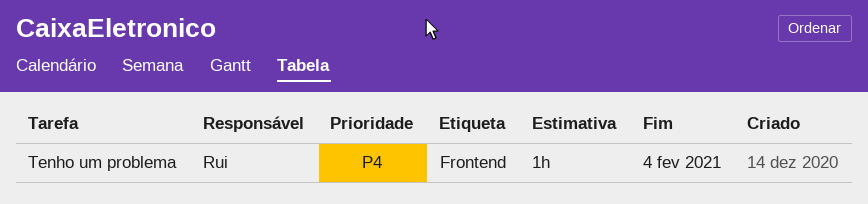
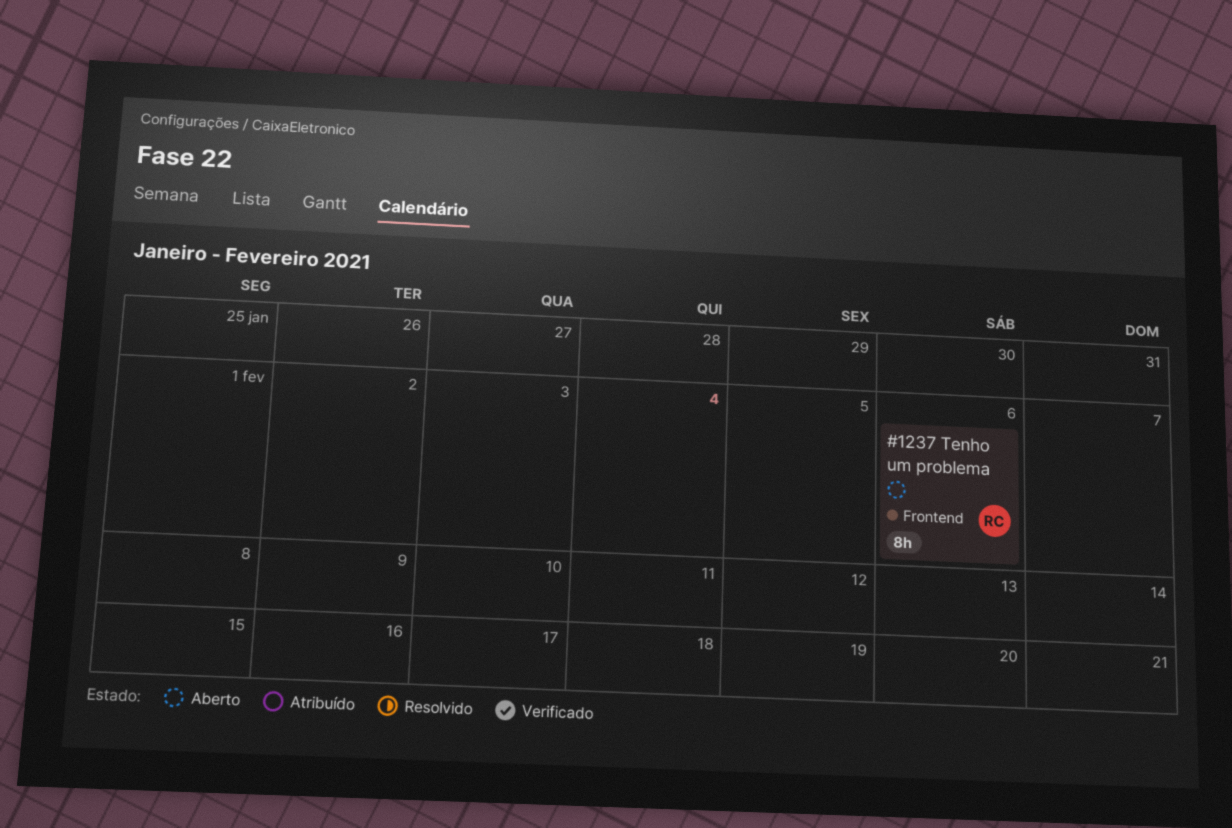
Tenho um problema, estimate: 1h -> 8h
Tenho um problema, due: Feb 4 -> Feb 6

